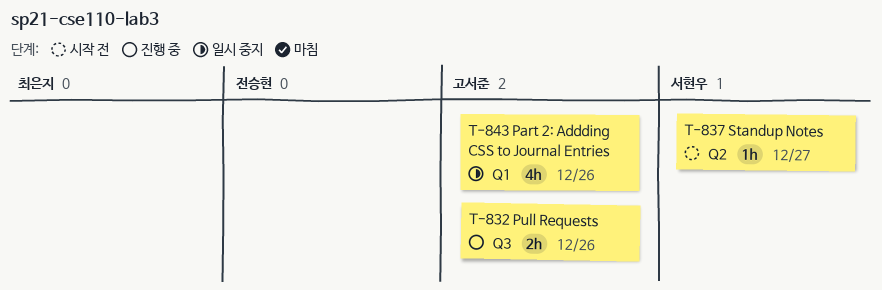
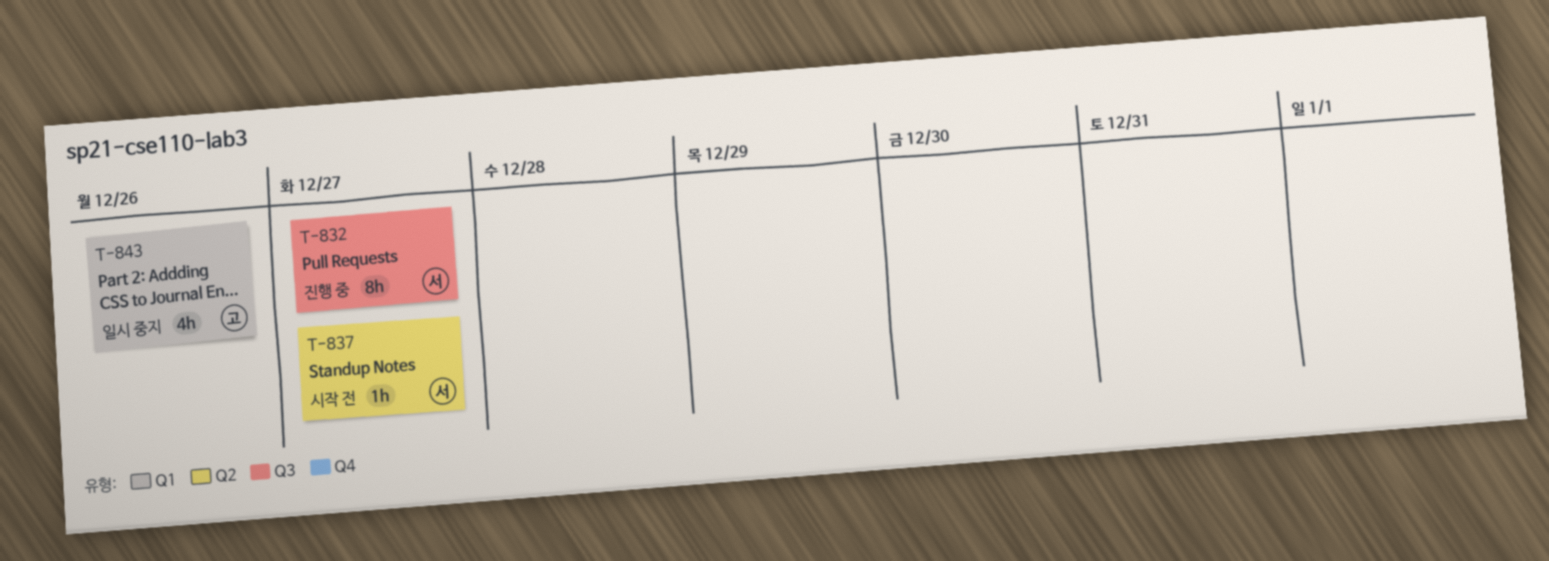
T-832, owner: 고서준 -> 서현우
T-832, estimate: 2h -> 8h
T-832, due: Dec 26 -> Dec 27

